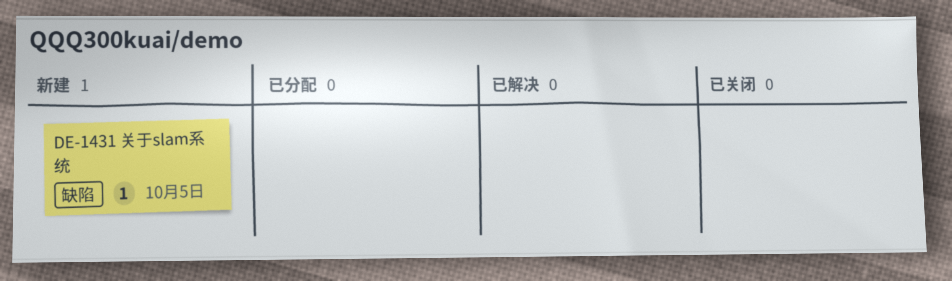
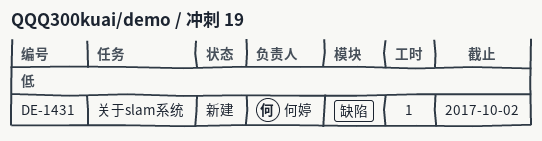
DE-1431, due: Oct 5 -> Oct 2

